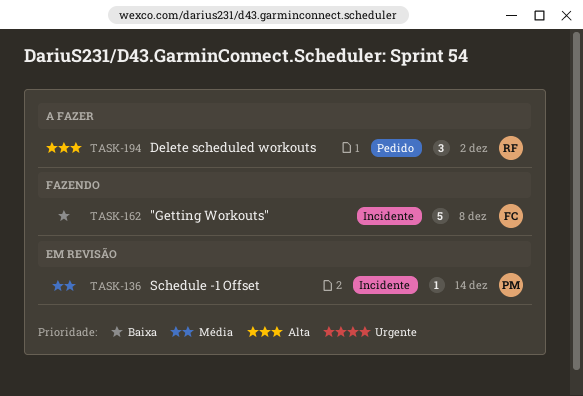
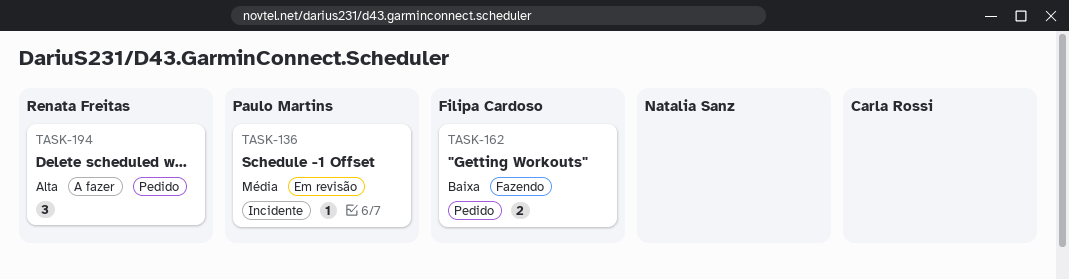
TASK-162, label: Incidente -> Pedido
TASK-162, estimate: 5 -> 2

